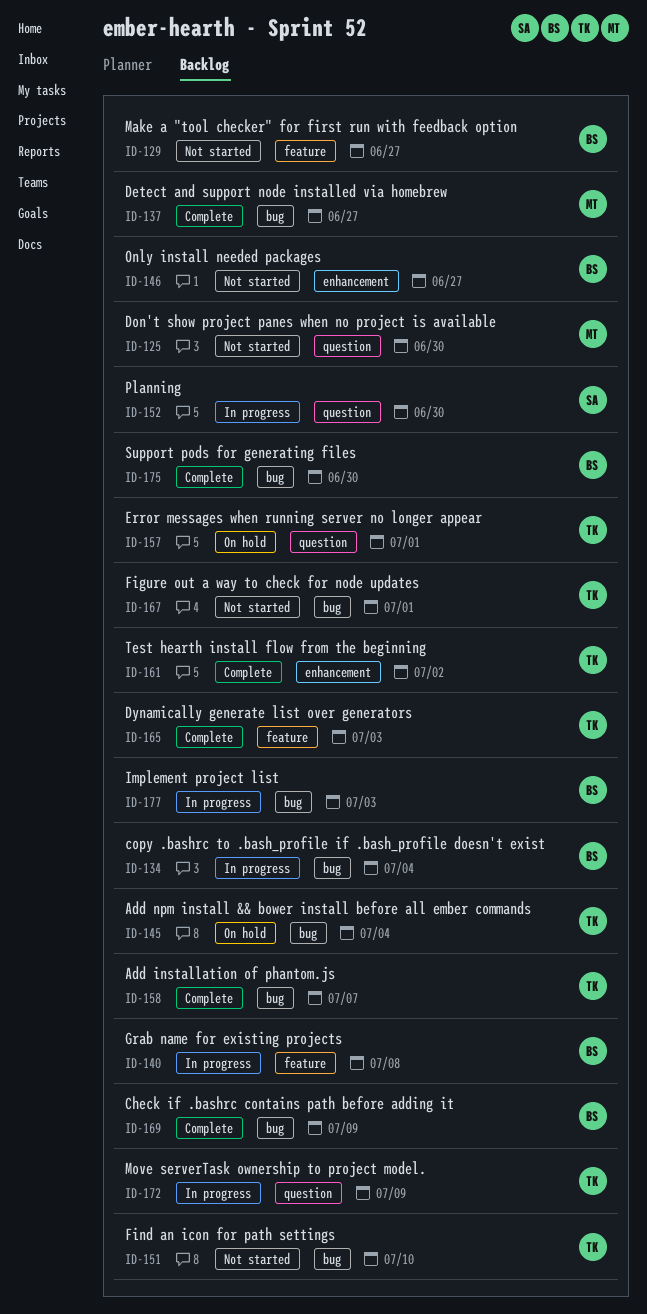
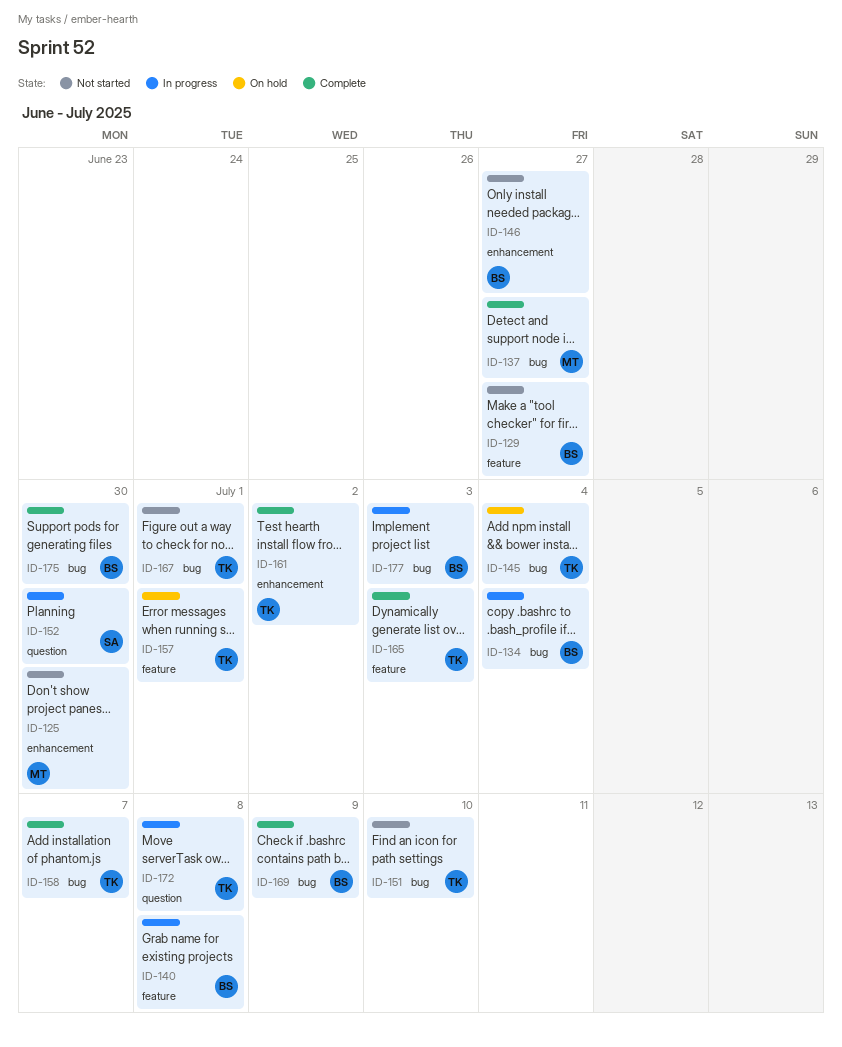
ID-125, label: question -> enhancement
ID-157, label: question -> feature
ID-172, due: Jul 9 -> Jul 8

